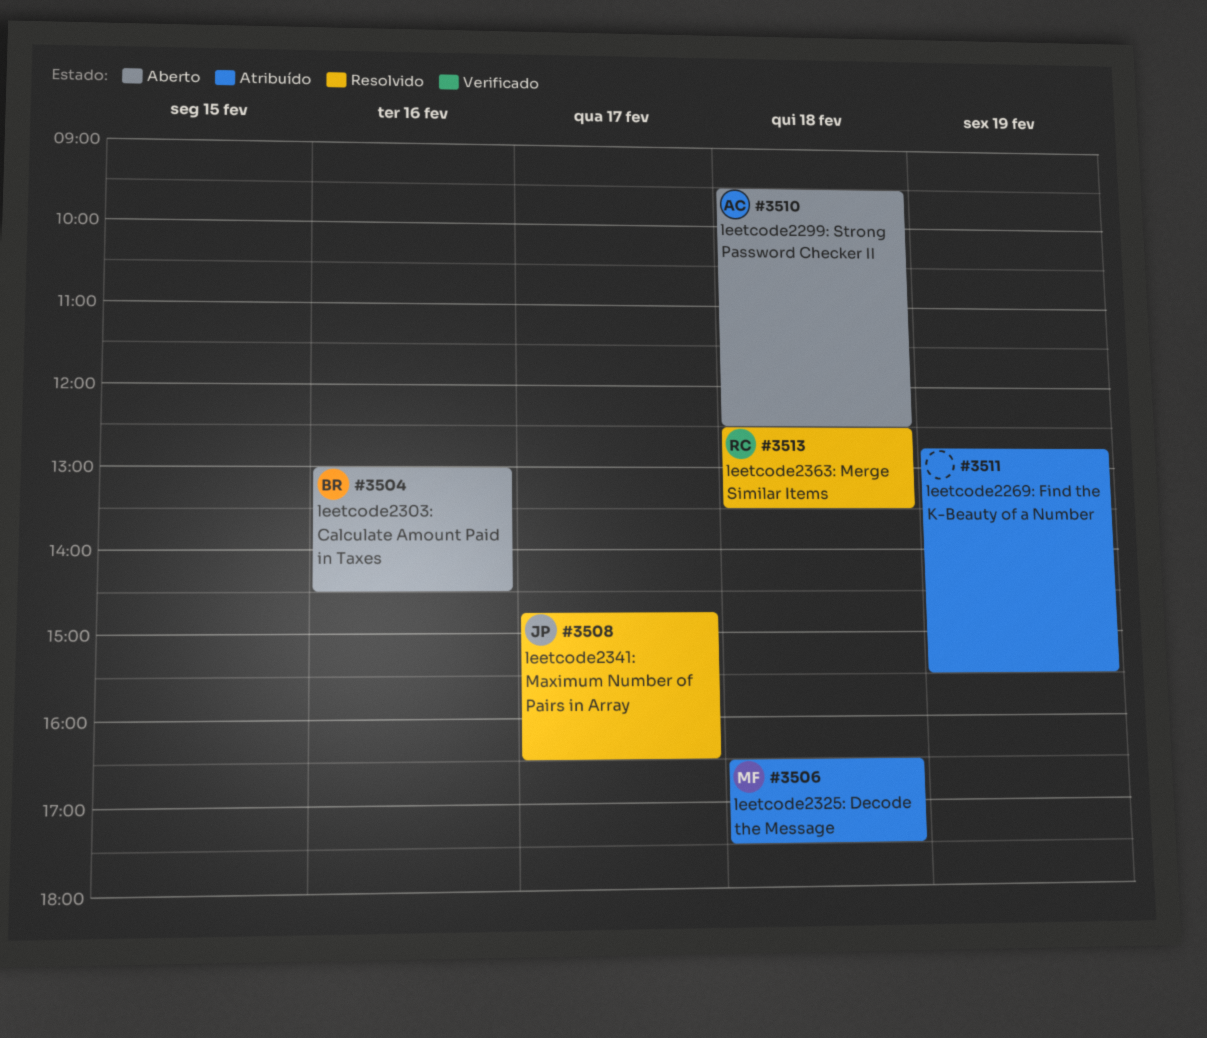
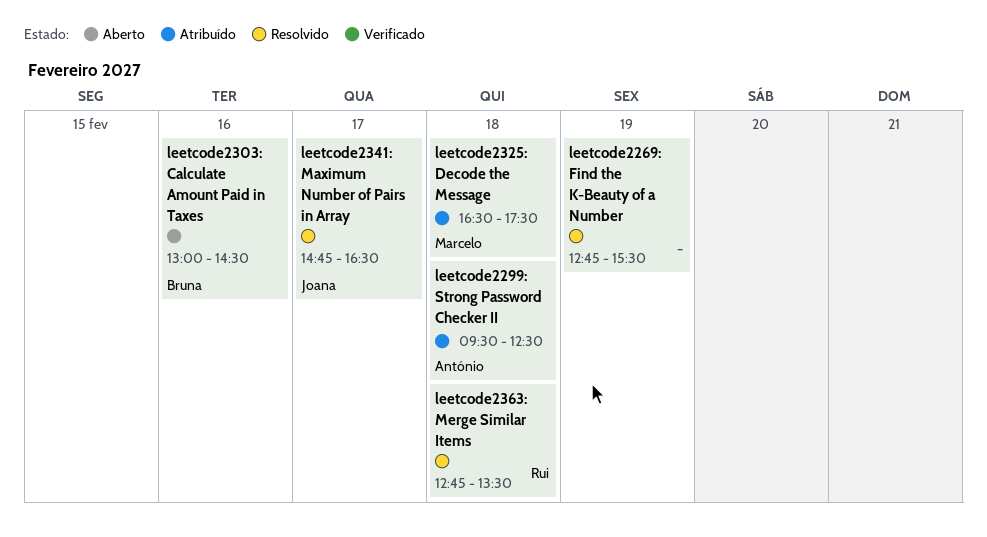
leetcode2269: Find the K-Beauty of a Number, status: Atribuído -> Resolvido
leetcode2299: Strong Password Checker II, status: Aberto -> Atribuído
leetcode2363: Merge Similar Items, begins: 12:30 -> 12:45

